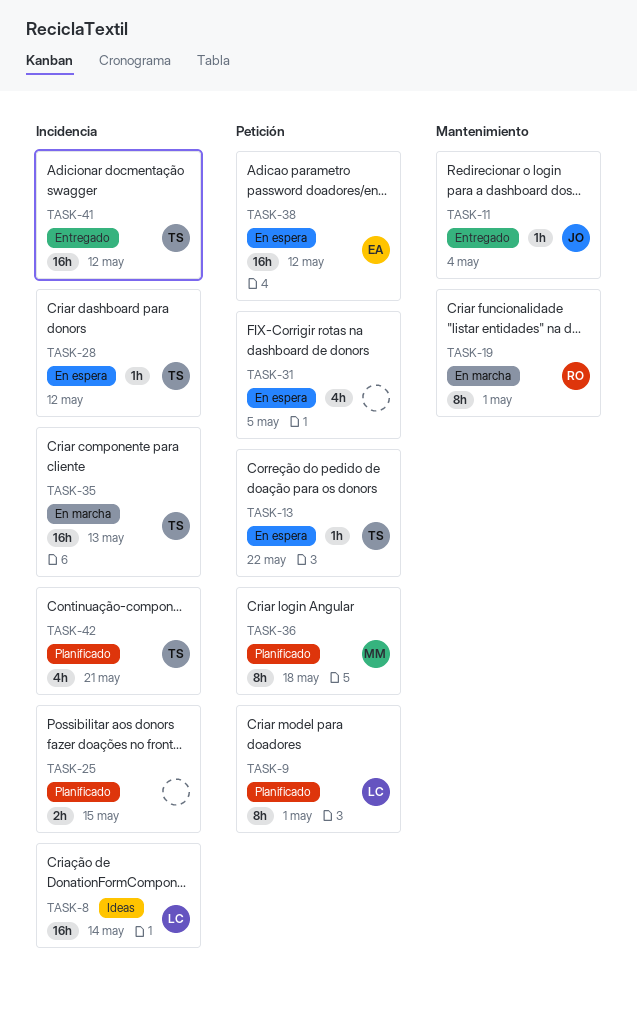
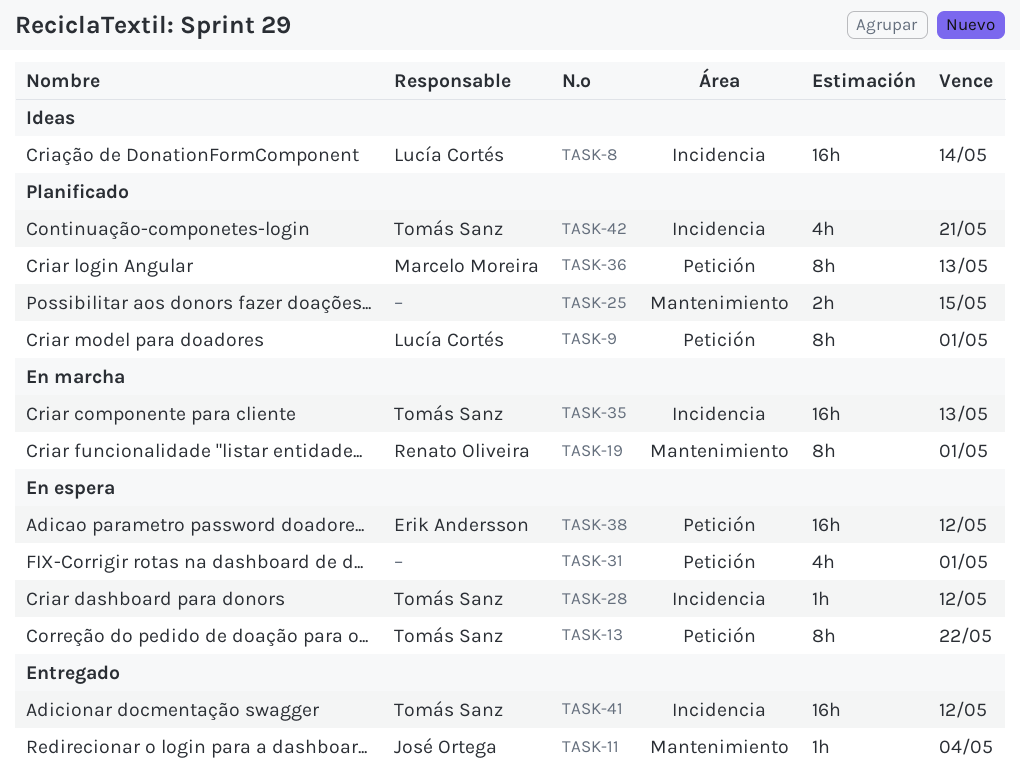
TASK-13, estimate: 1h -> 8h
TASK-25, label: Incidencia -> Mantenimiento
TASK-31, due: May 5 -> May 1
TASK-36, due: May 18 -> May 13

